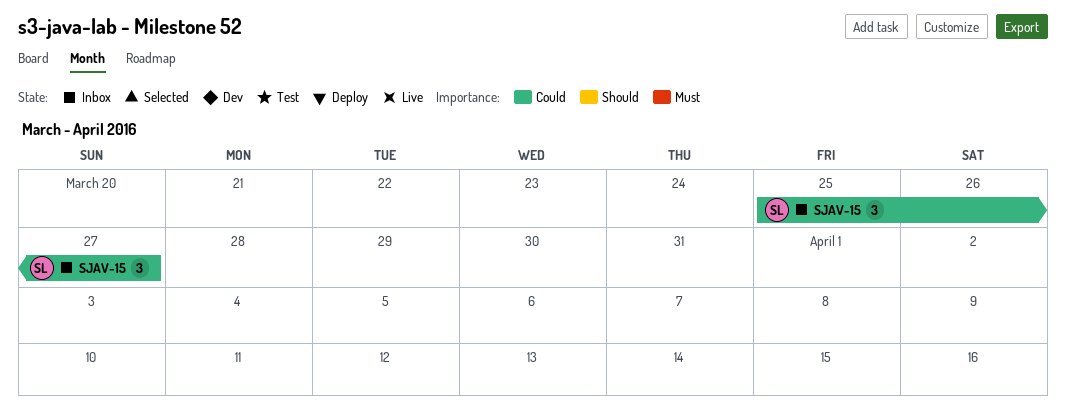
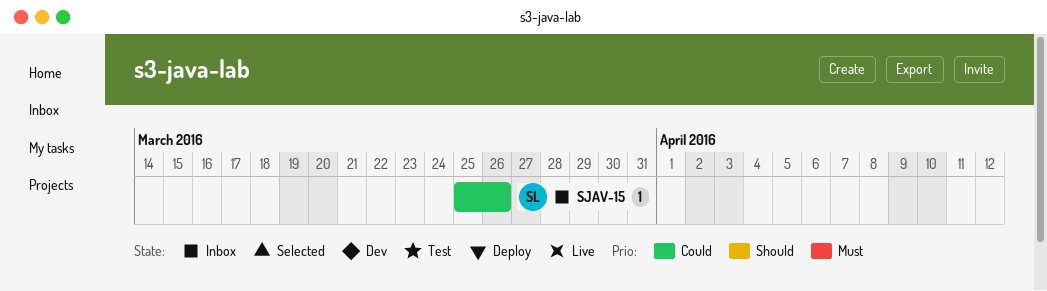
SJAV-15, estimate: 3 -> 1
SJAV-15, due: Mar 27 -> Mar 26

